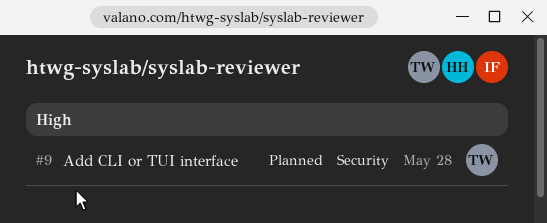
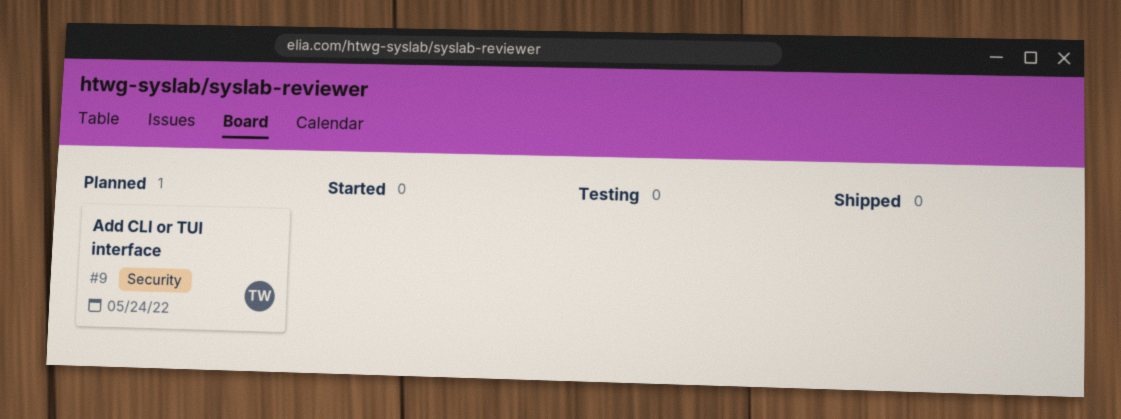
#9, due: May 28 -> May 24

